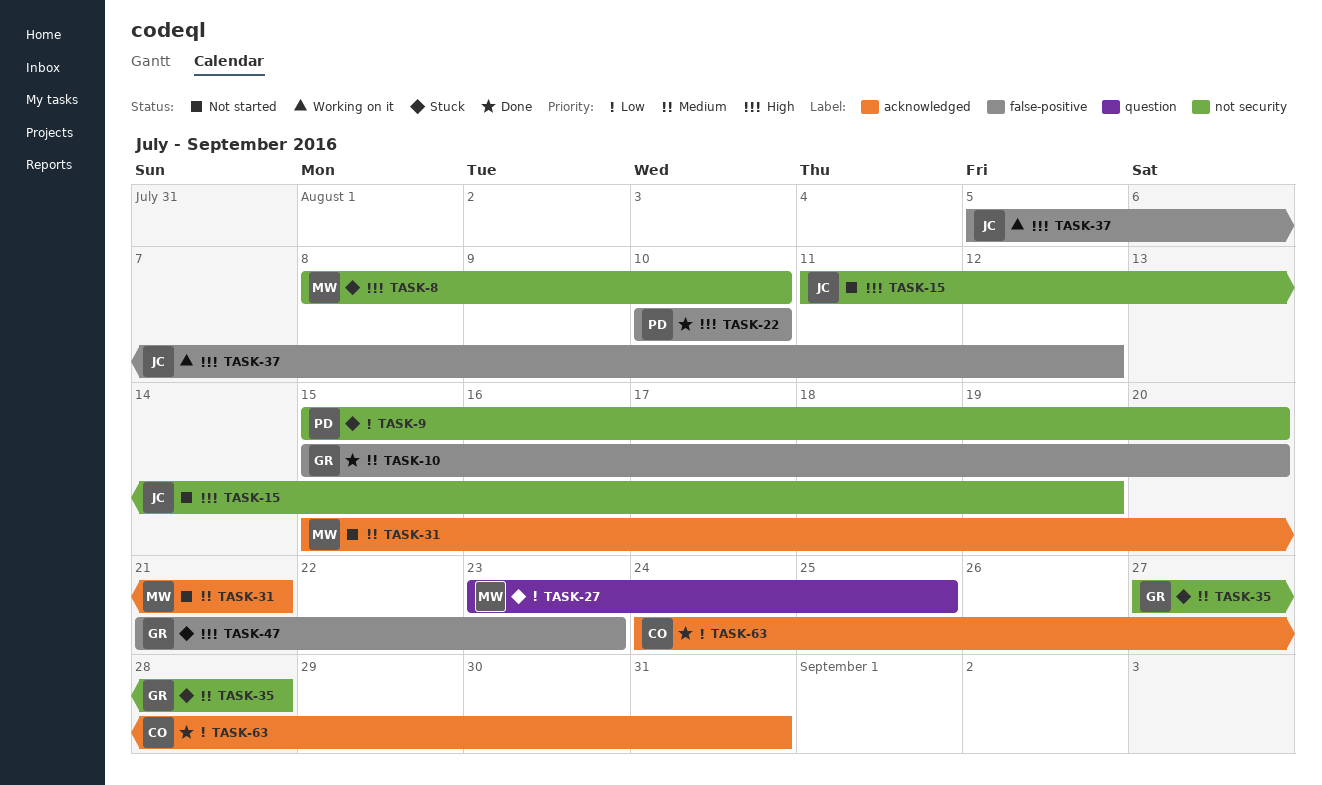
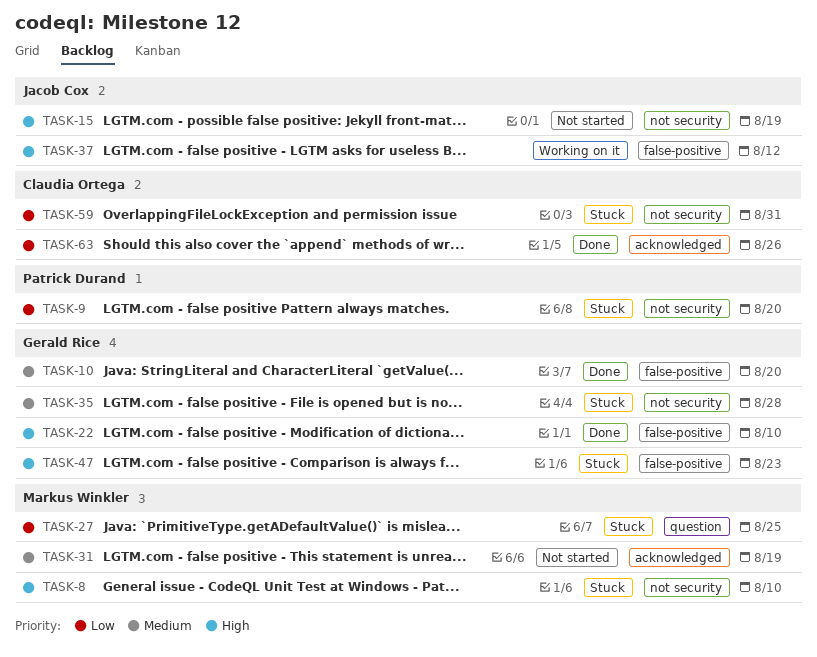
TASK-22, owner: Patrick Durand -> Gerald Rice
TASK-31, due: Aug 21 -> Aug 19
TASK-59: none -> present
TASK-63, due: Aug 31 -> Aug 26

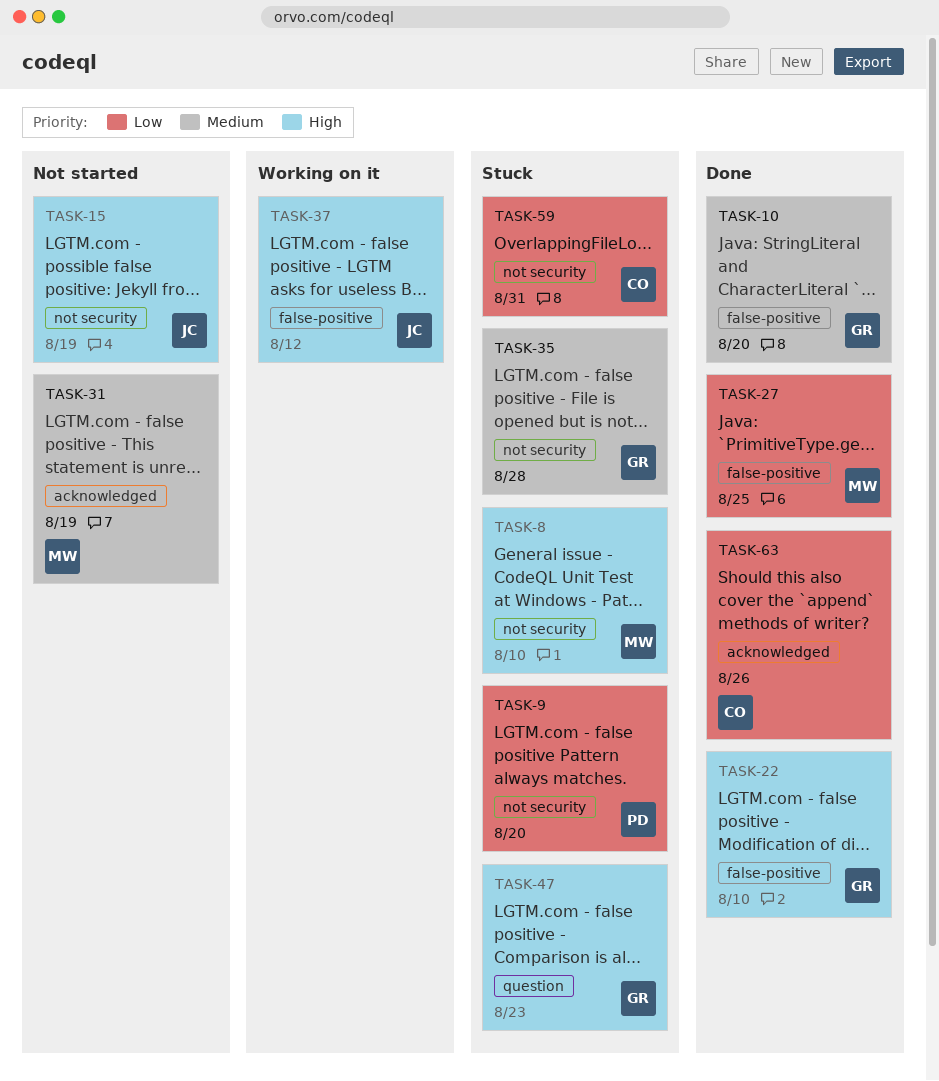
TASK-27, status: Stuck -> Done
TASK-27, label: question -> false-positive
TASK-47, label: false-positive -> question

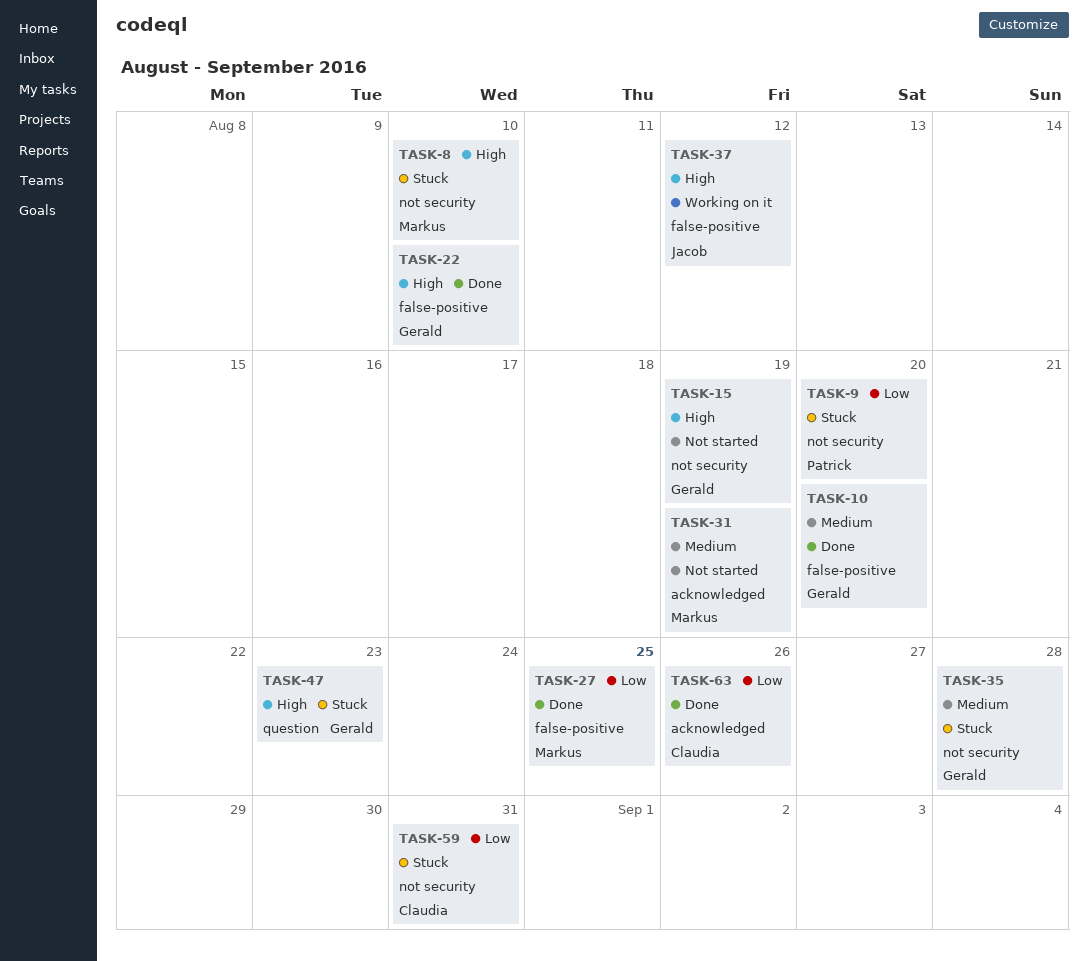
TASK-15, owner: Jacob -> Gerald

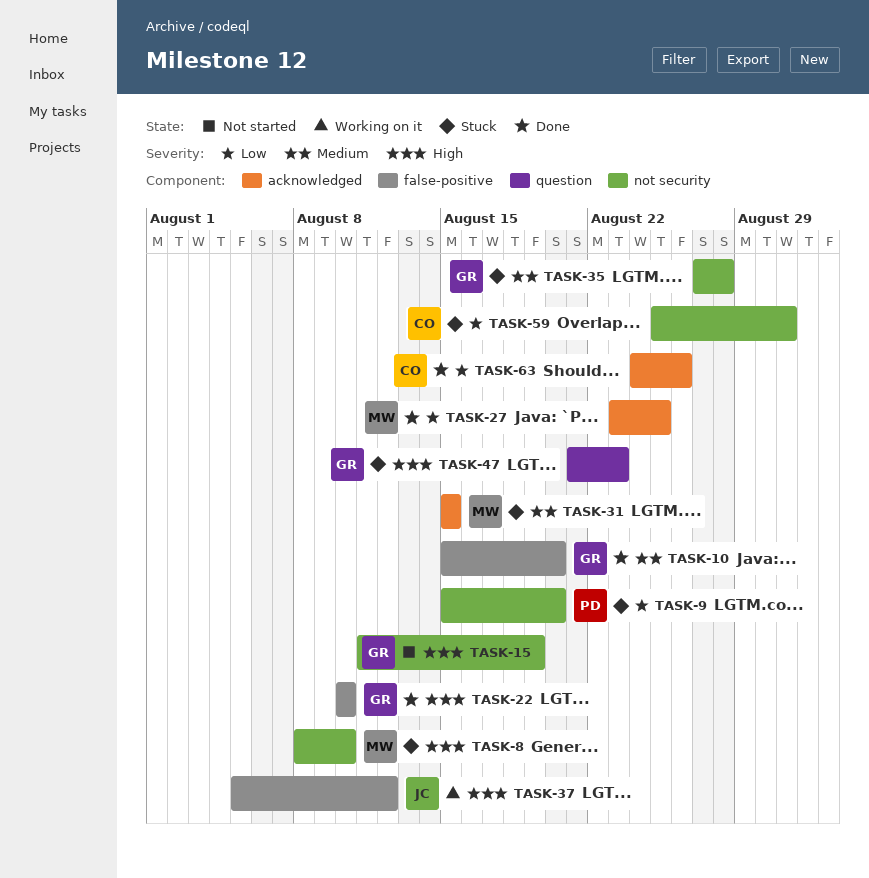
TASK-27, label: false-positive -> acknowledged
TASK-31, status: Not started -> Stuck
TASK-31, due: Aug 19 -> Aug 15

